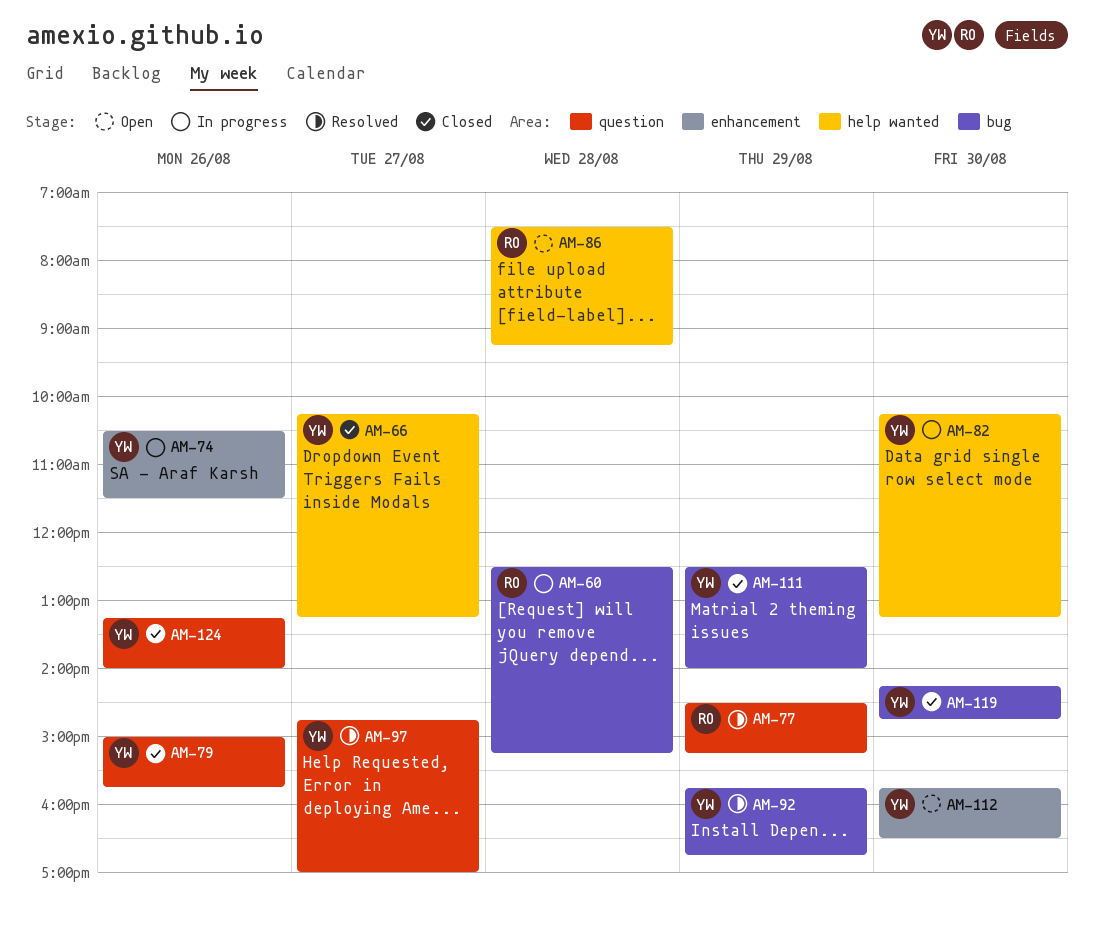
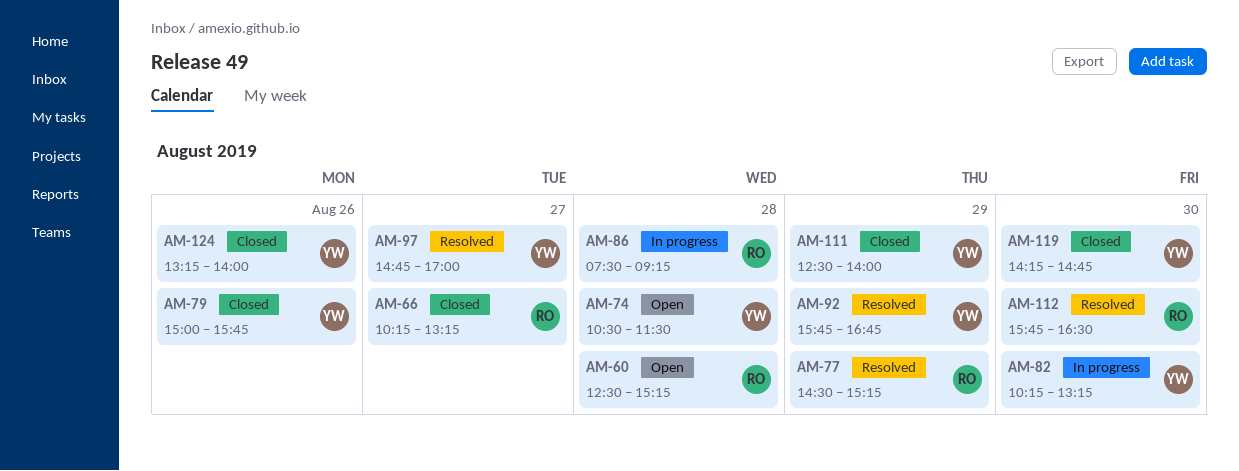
AM-60, status: In progress -> Open
AM-66, owner: YW -> RO
AM-74, status: In progress -> Open
AM-74, day: Aug 26 -> Aug 28
AM-86, status: Open -> In progress
AM-112, status: Open -> Resolved
AM-112, owner: YW -> RO

